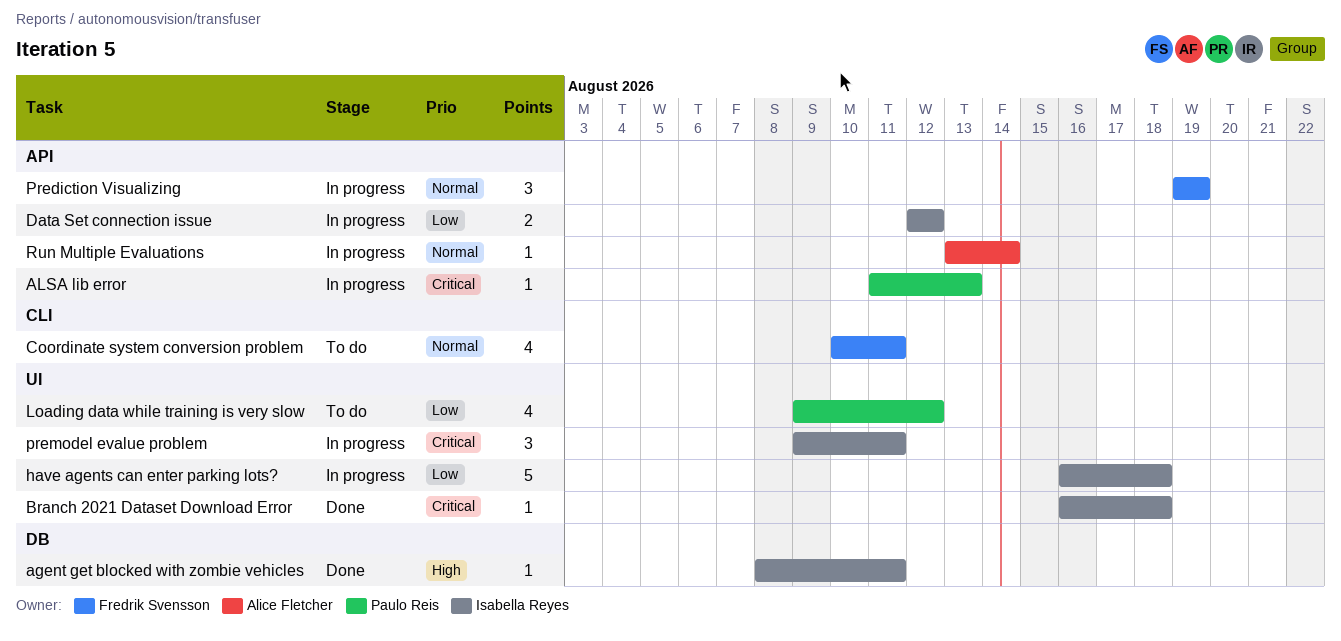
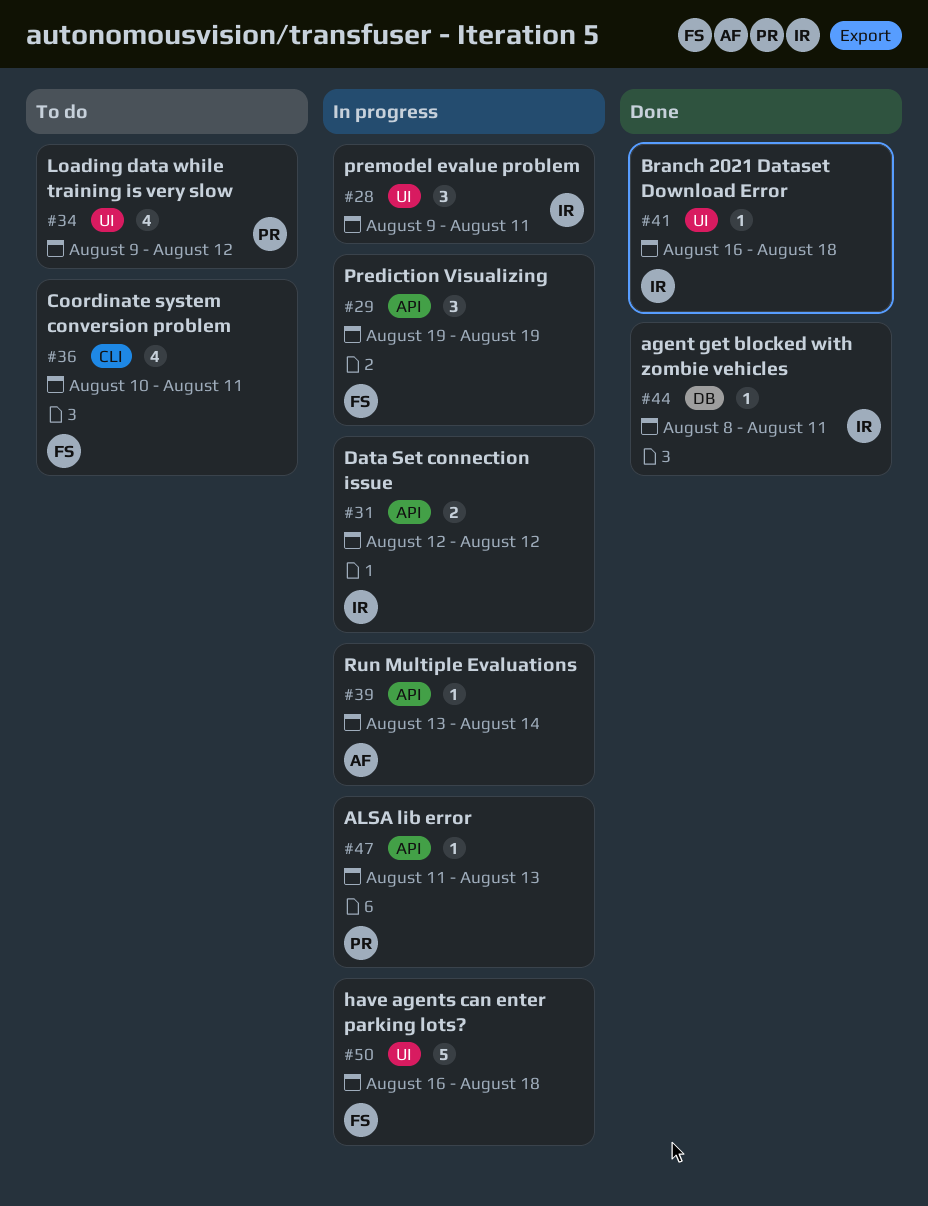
have agents can enter parking lots?, owner: Isabella Reyes -> Fredrik Svensson

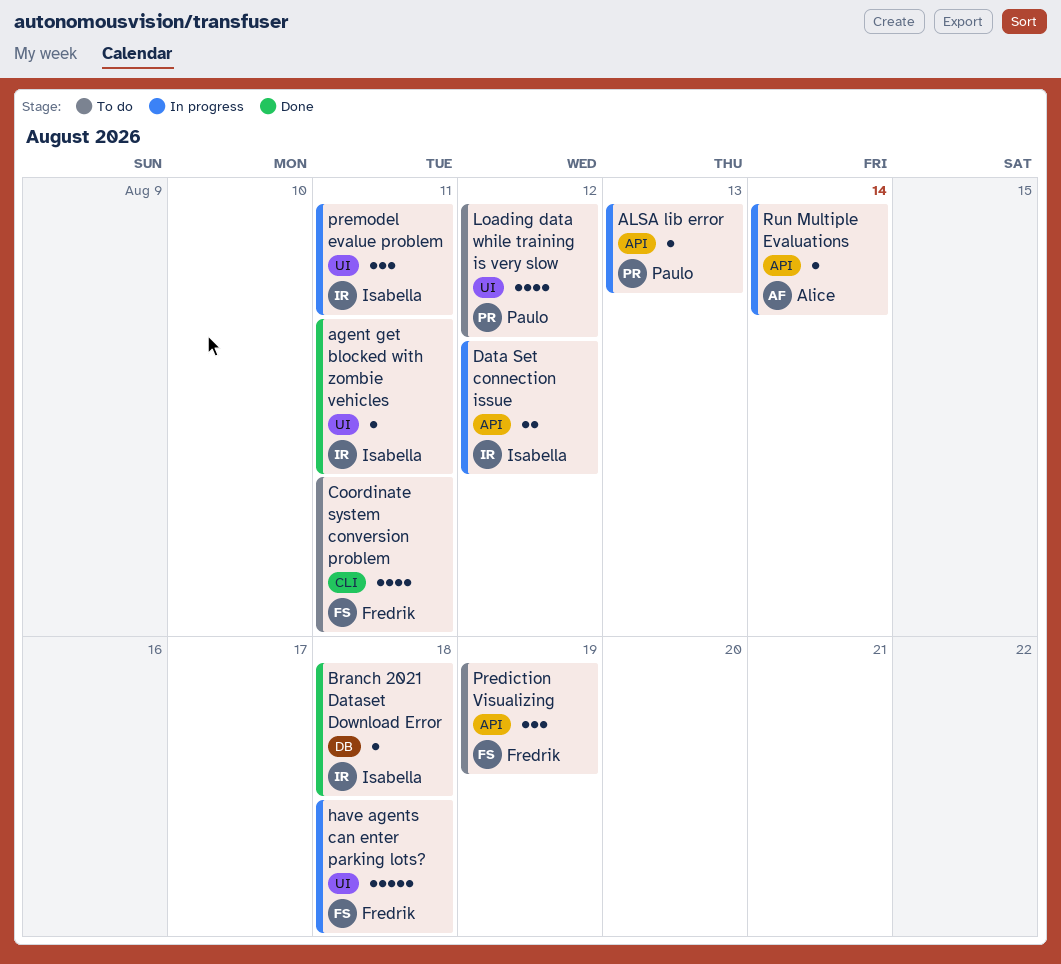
agent get blocked with zombie vehicles, label: DB -> UI
Branch 2021 Dataset Download Error, label: UI -> DB
Prediction Visualizing, status: In progress -> To do

